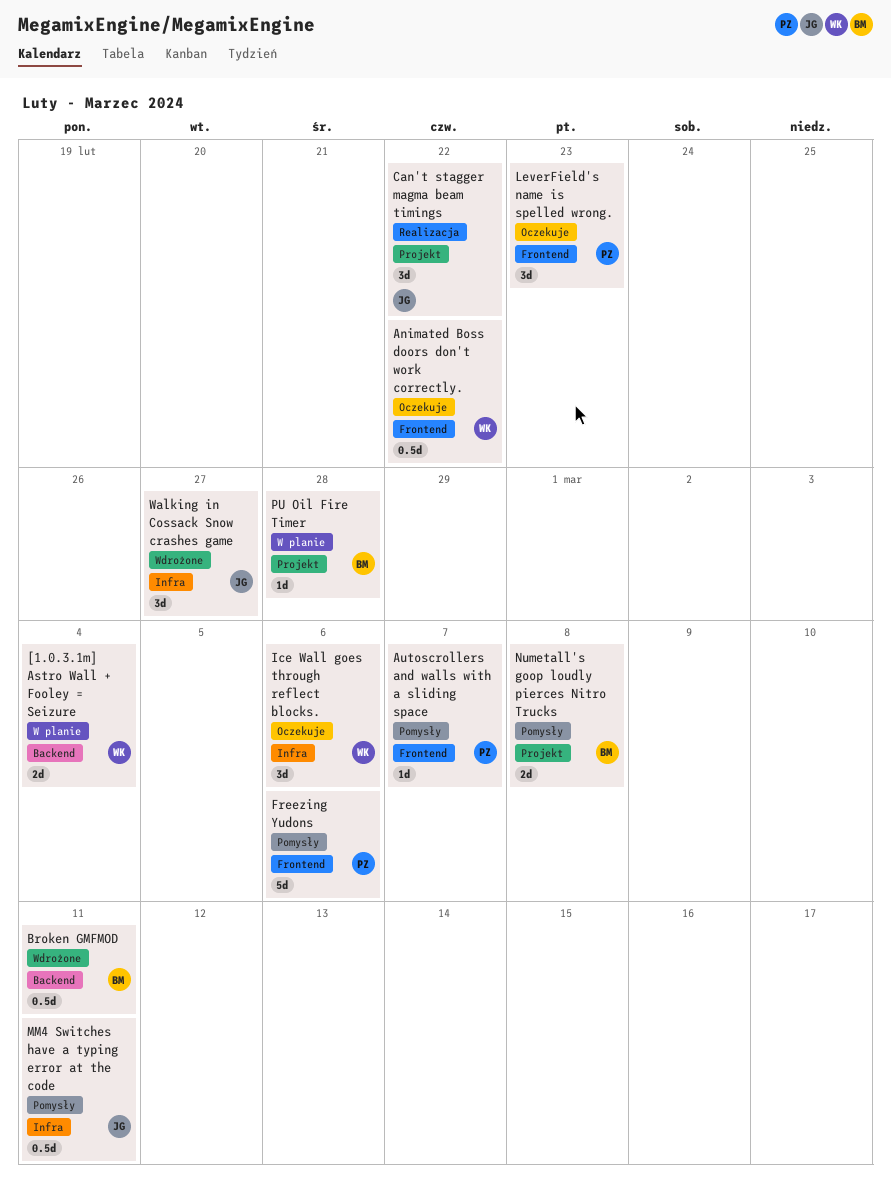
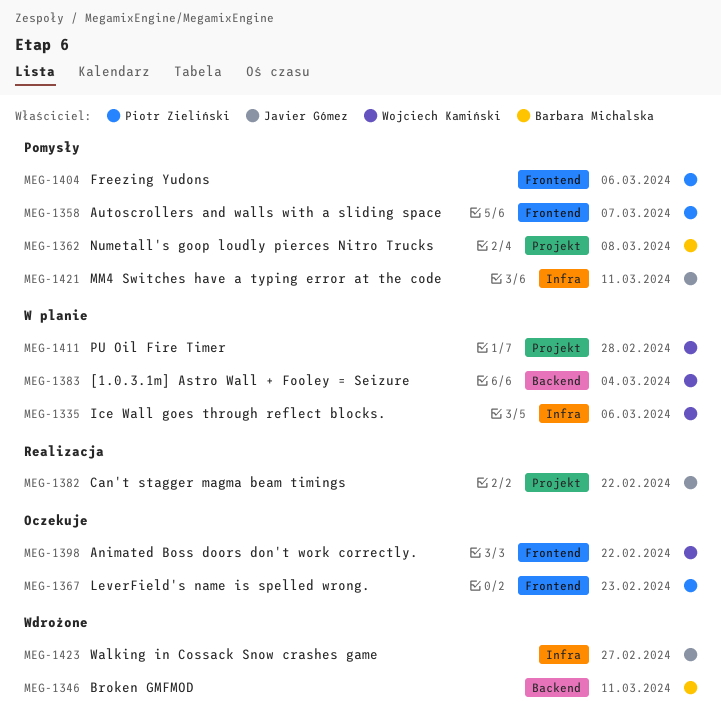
Ice Wall goes through reflect blocks., status: Oczekuje -> W planie
PU Oil Fire Timer, owner: Barbara Michalska -> Wojciech Kamiński

